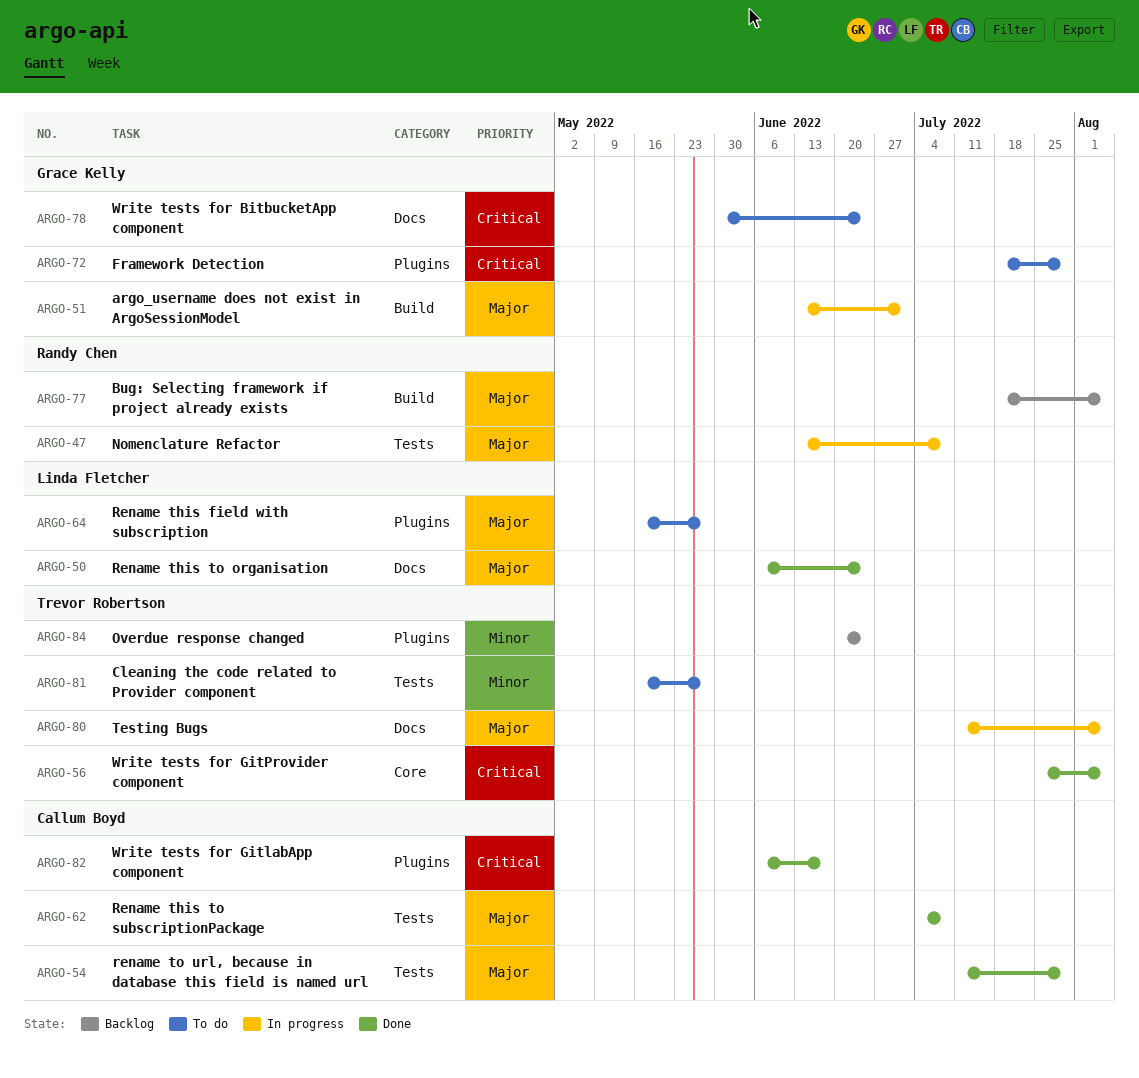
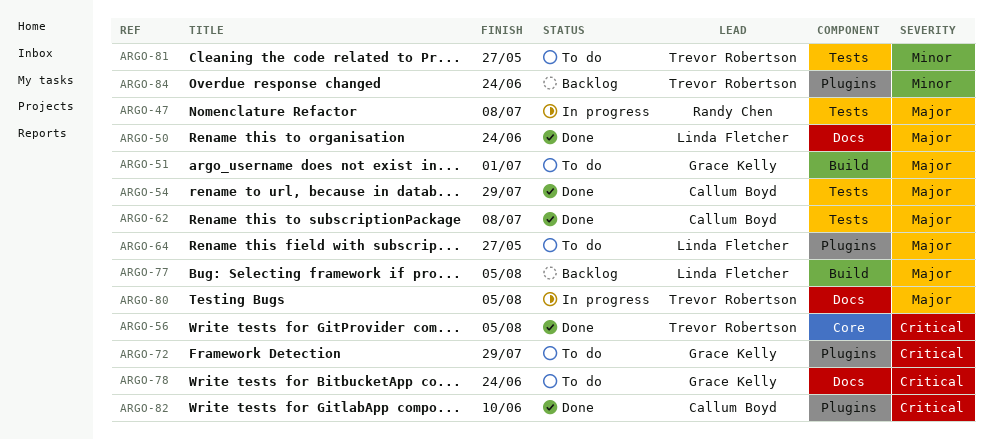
ARGO-51, status: In progress -> To do
ARGO-77, owner: Randy Chen -> Linda Fletcher
ARGO-82, due: Jun 17 -> Jun 10

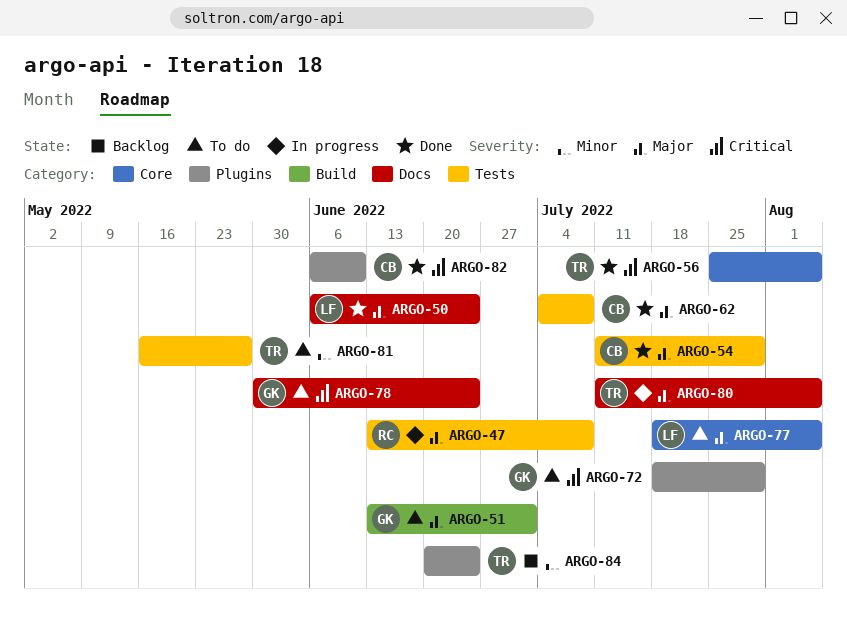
ARGO-64: present -> none
ARGO-77, status: Backlog -> To do
ARGO-77, label: Build -> Core

